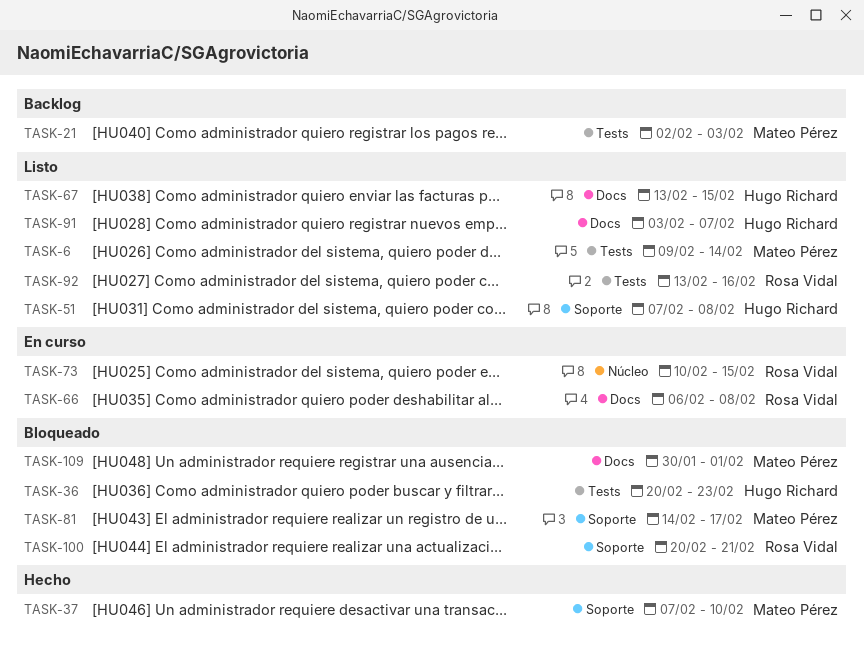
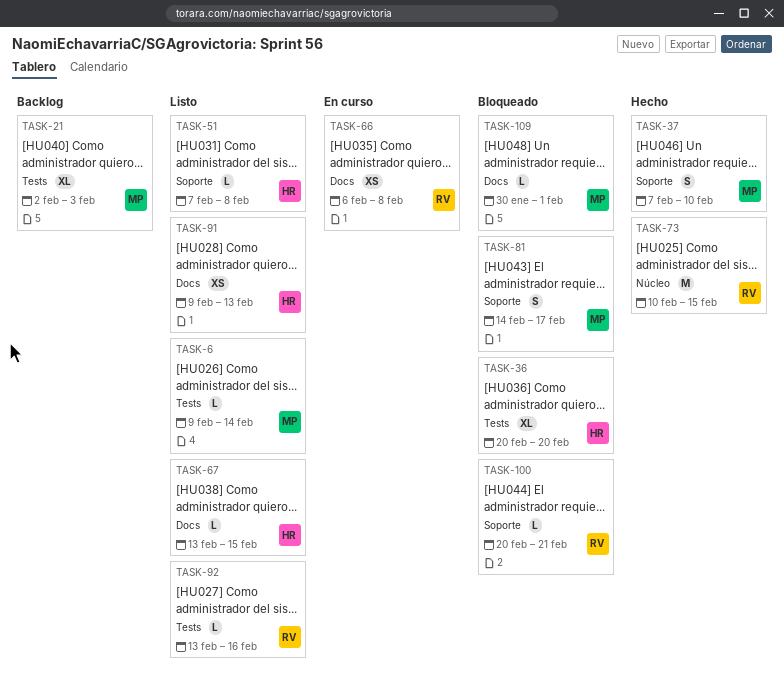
TASK-36, due: Feb 23 -> Feb 20
TASK-73, status: En curso -> Hecho
TASK-91, start: Feb 3 -> Feb 9
TASK-91, due: Feb 7 -> Feb 13

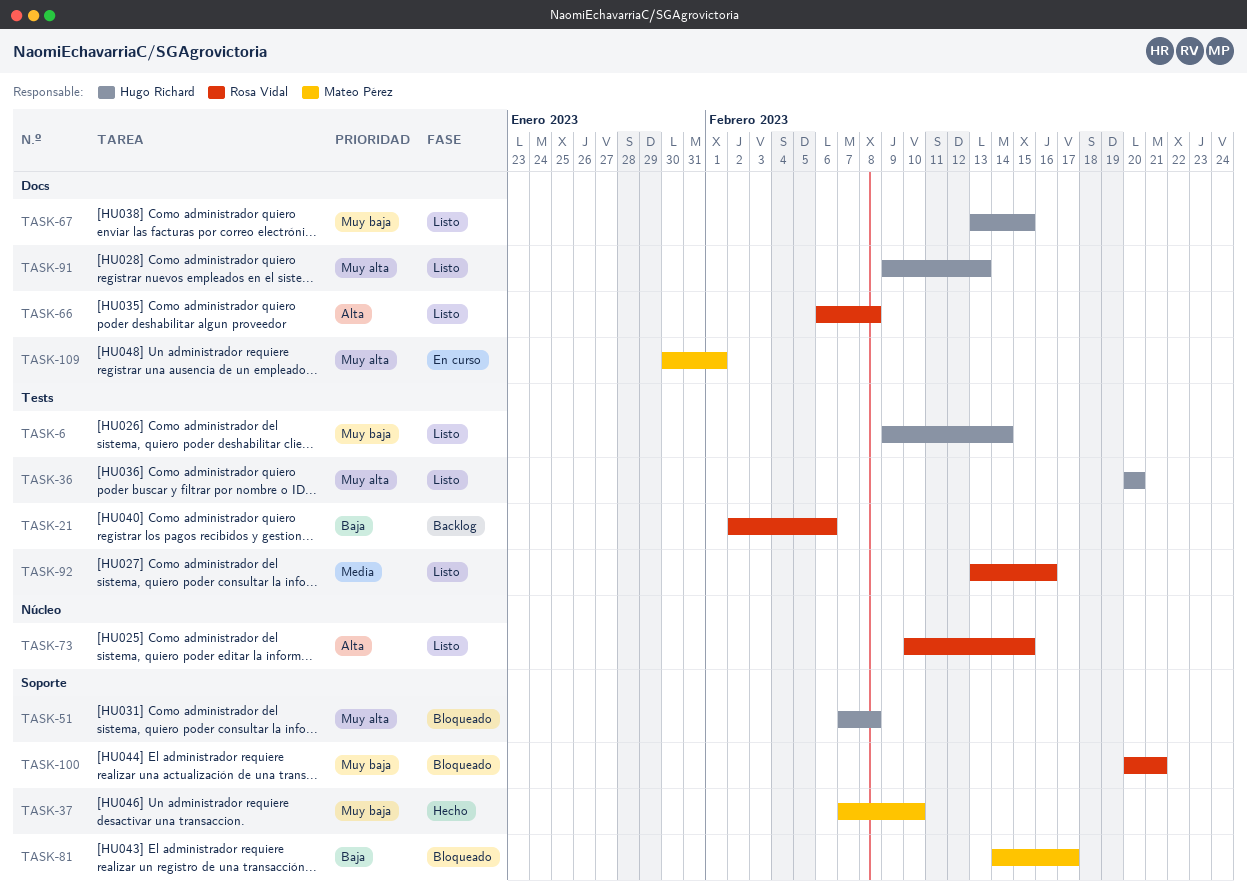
TASK-6, owner: Mateo Pérez -> Hugo Richard
TASK-21, owner: Mateo Pérez -> Rosa Vidal
TASK-21, due: Feb 3 -> Feb 6
TASK-36, status: Bloqueado -> Listo
TASK-51, status: Listo -> Bloqueado
TASK-66, status: En curso -> Listo
TASK-73, status: Hecho -> Listo
TASK-109, status: Bloqueado -> En curso

